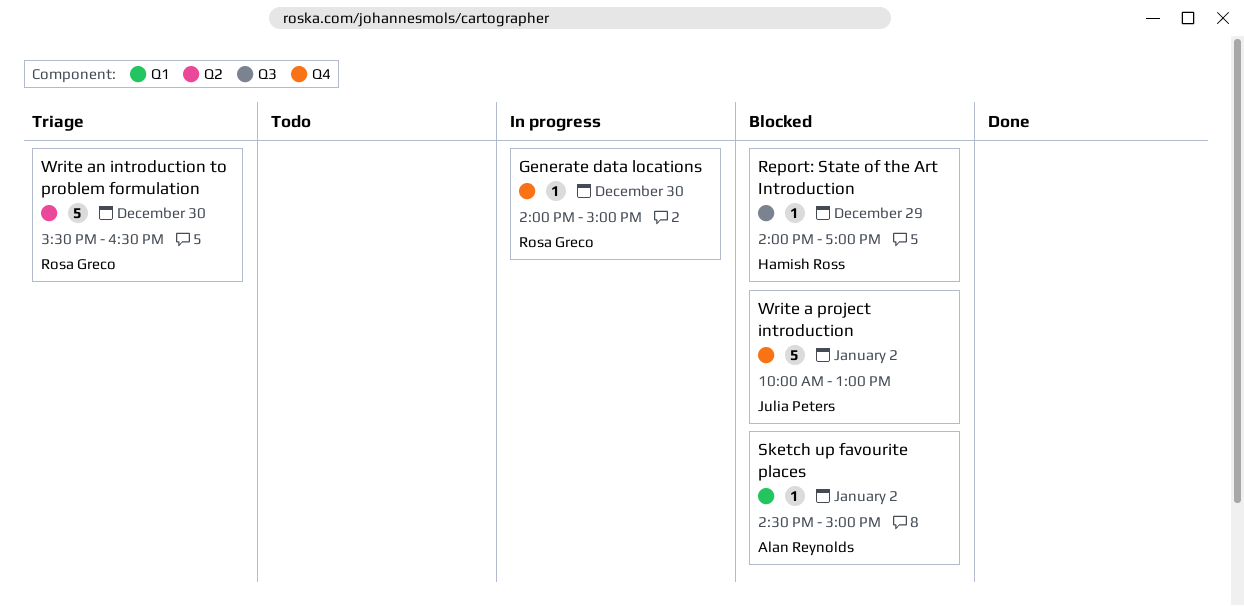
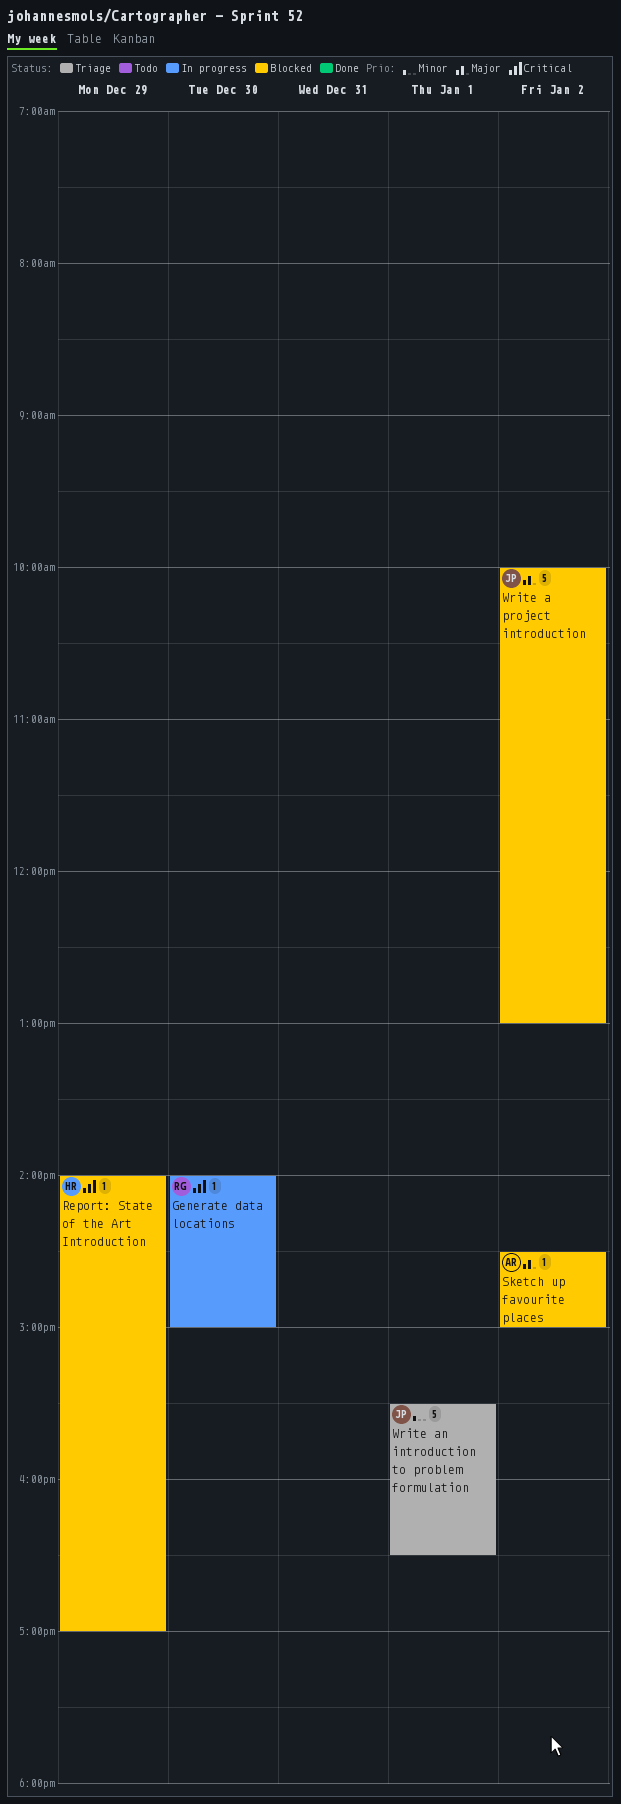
Write an introduction to problem formulation, owner: Rosa Greco -> Julia Peters
Write an introduction to problem formulation, day: Dec 30 -> Jan 1

